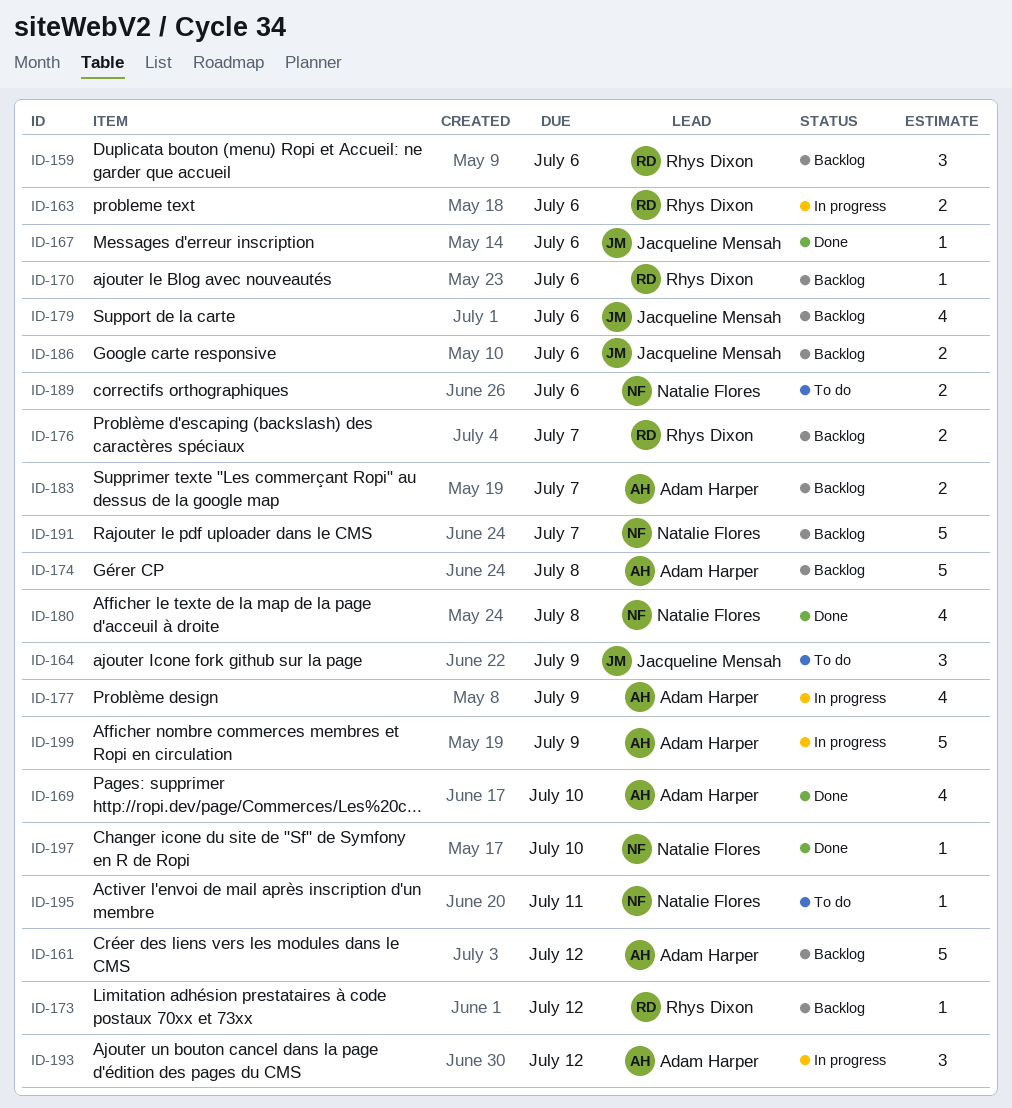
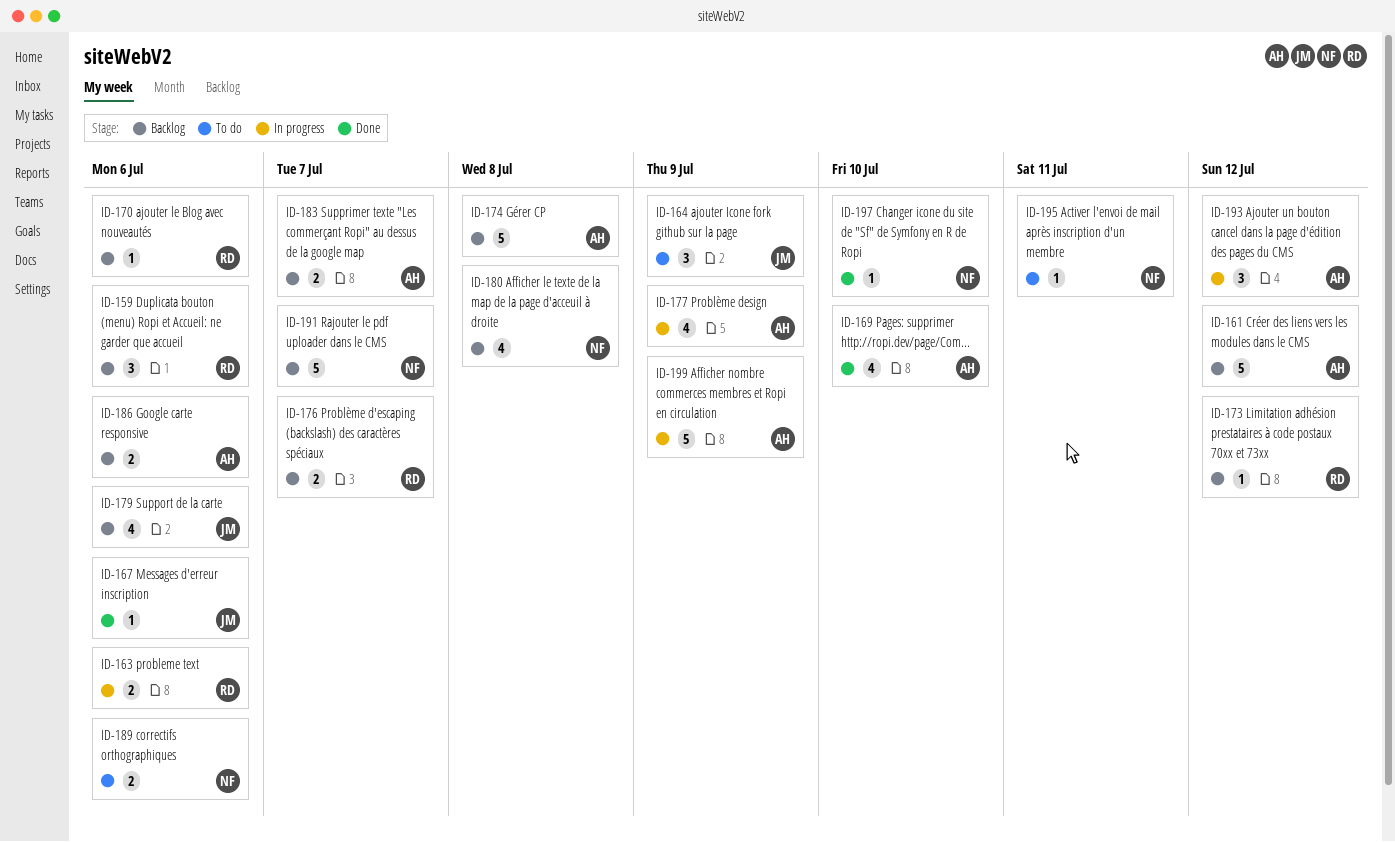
ID-180, status: Done -> Backlog
ID-186, owner: Jacqueline Mensah -> Adam Harper

